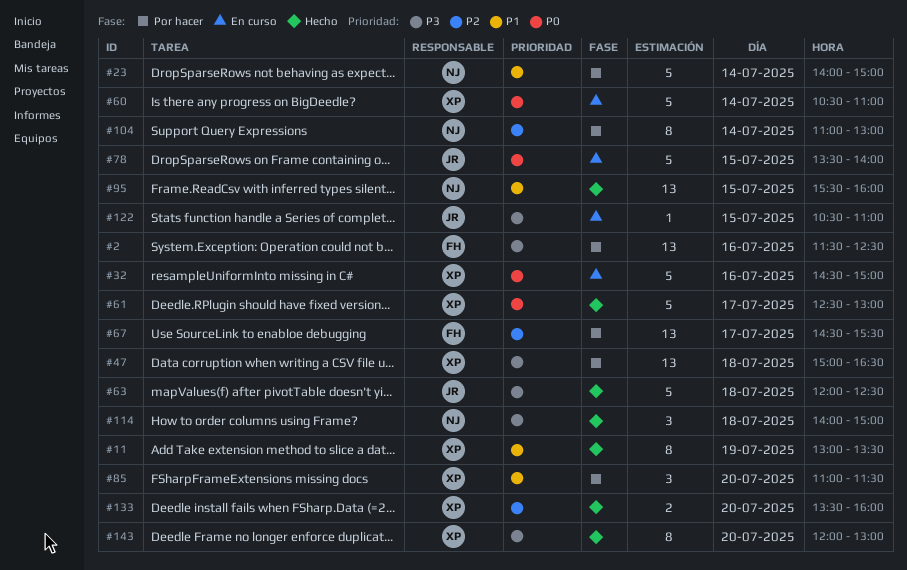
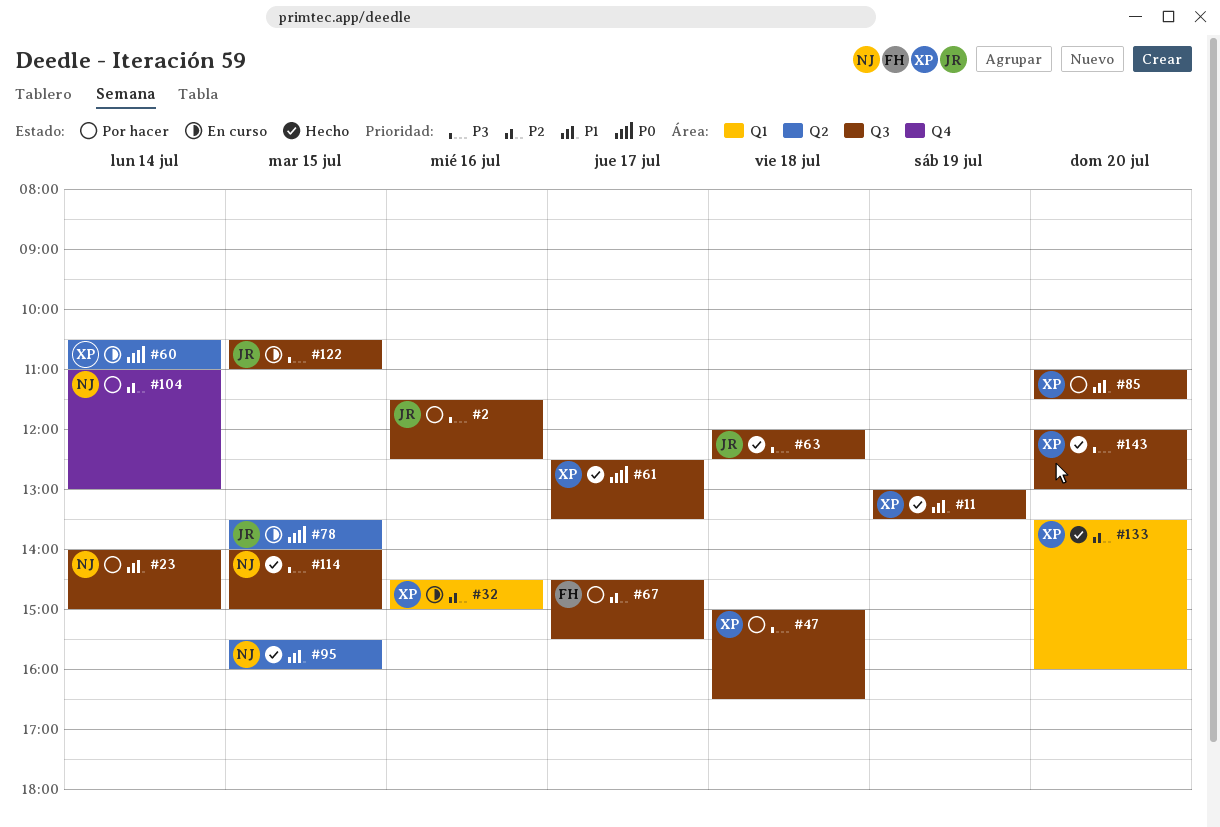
#2, owner: FH -> JR
#32, priority: P0 -> P2
#61, ends: 13:00 -> 13:30
#114, day: Jul 18 -> Jul 15

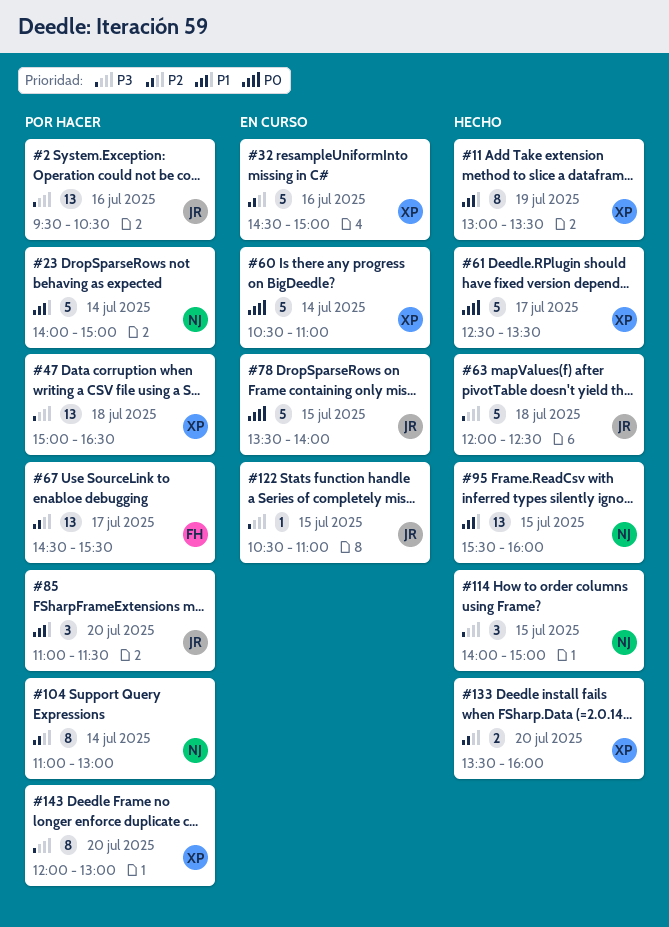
#2, begins: 11:30 -> 09:30
#2, ends: 12:30 -> 10:30
#85, owner: XP -> JR
#143, status: Hecho -> Por hacer

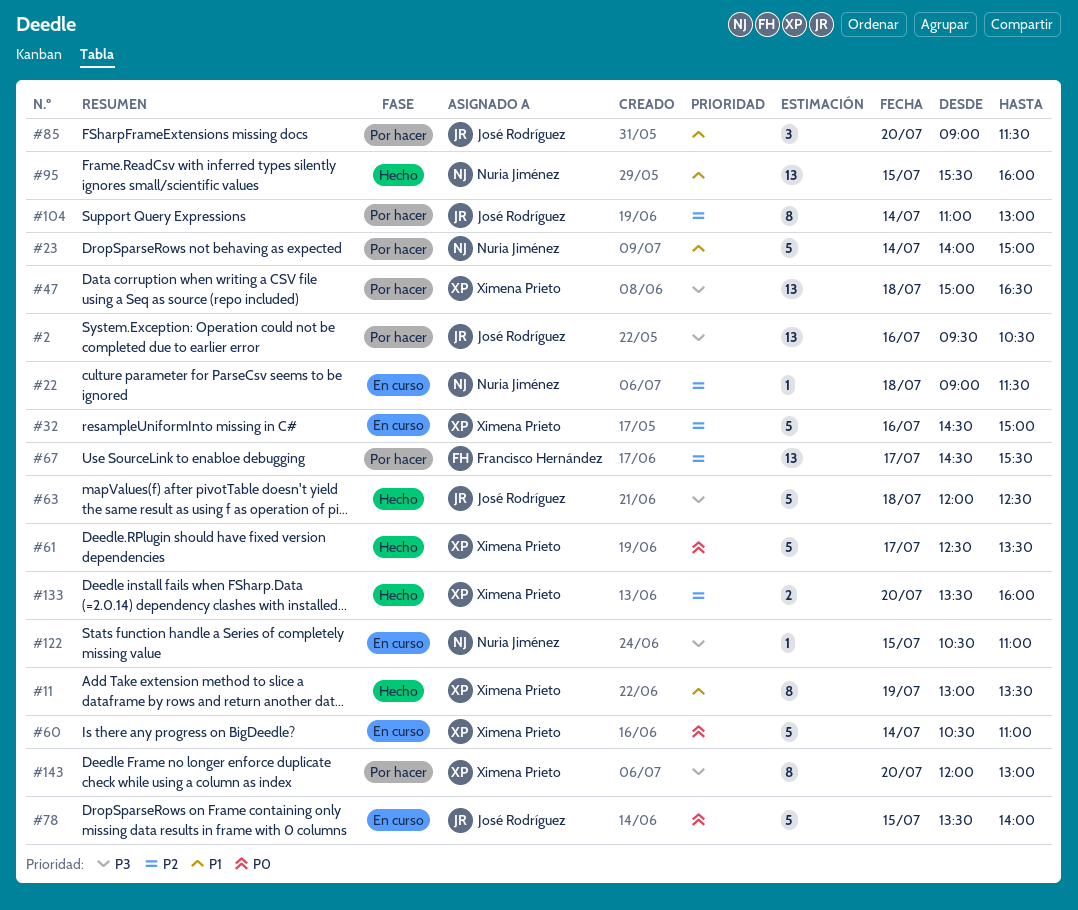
#22: none -> present
#85, begins: 11:00 -> 09:00
#104, owner: Nuria Jiménez -> José Rodríguez
#114: present -> none
#122, owner: José Rodríguez -> Nuria Jiménez

